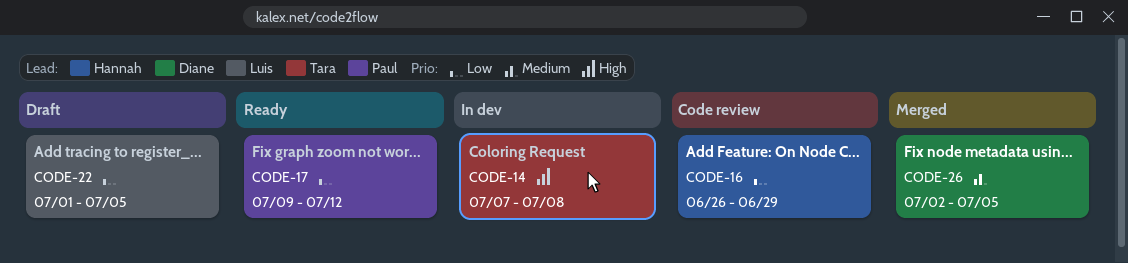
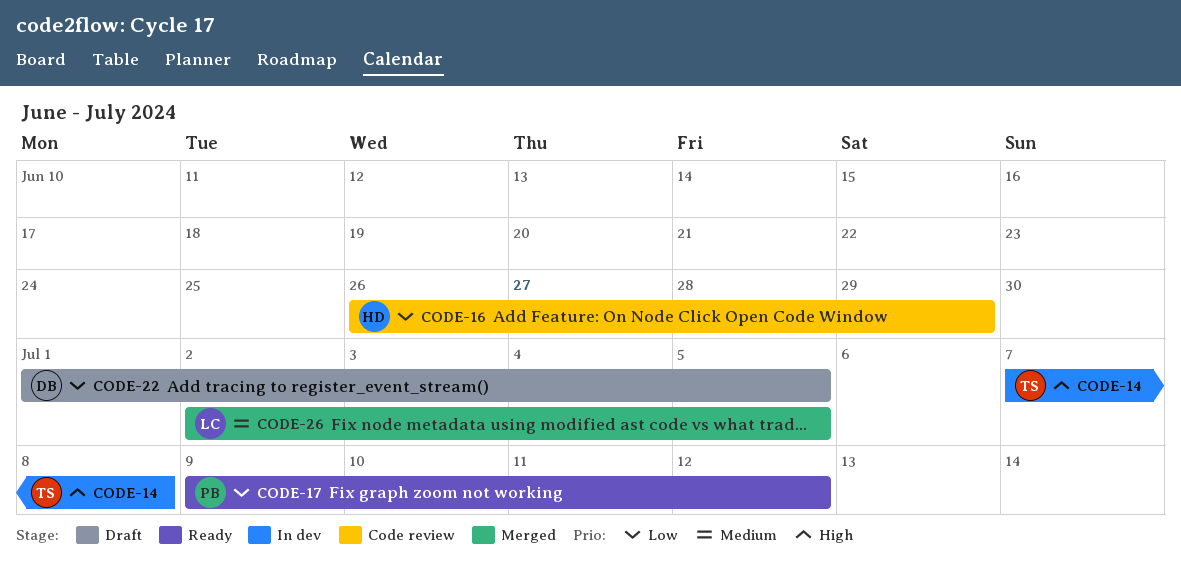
CODE-22, owner: Luis -> Diane
CODE-26, owner: Diane -> Luis

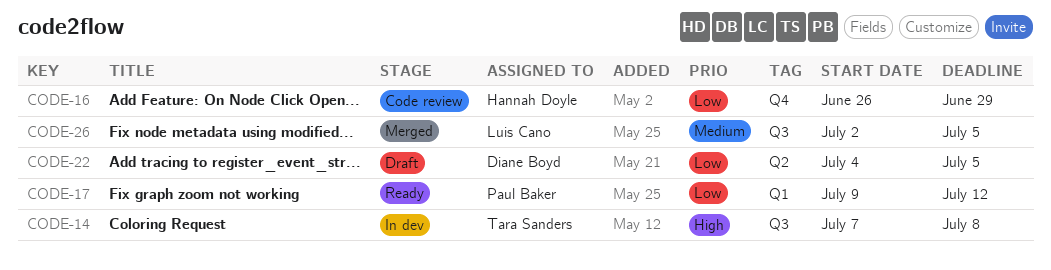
CODE-22, start: Jul 1 -> Jul 4

